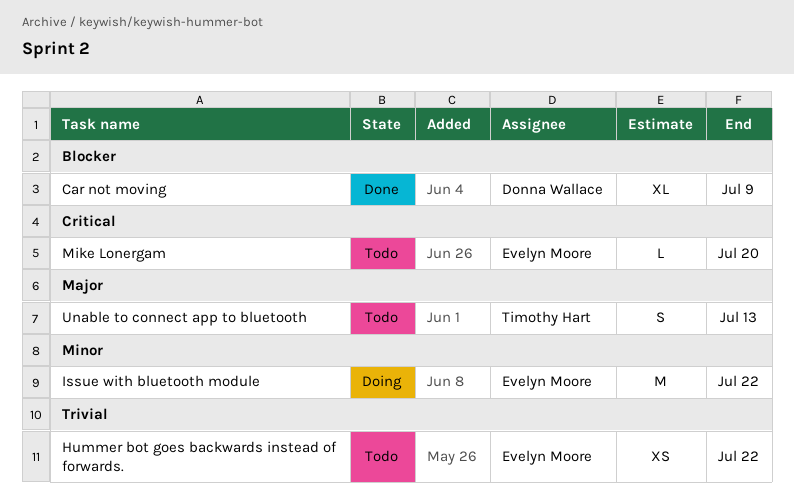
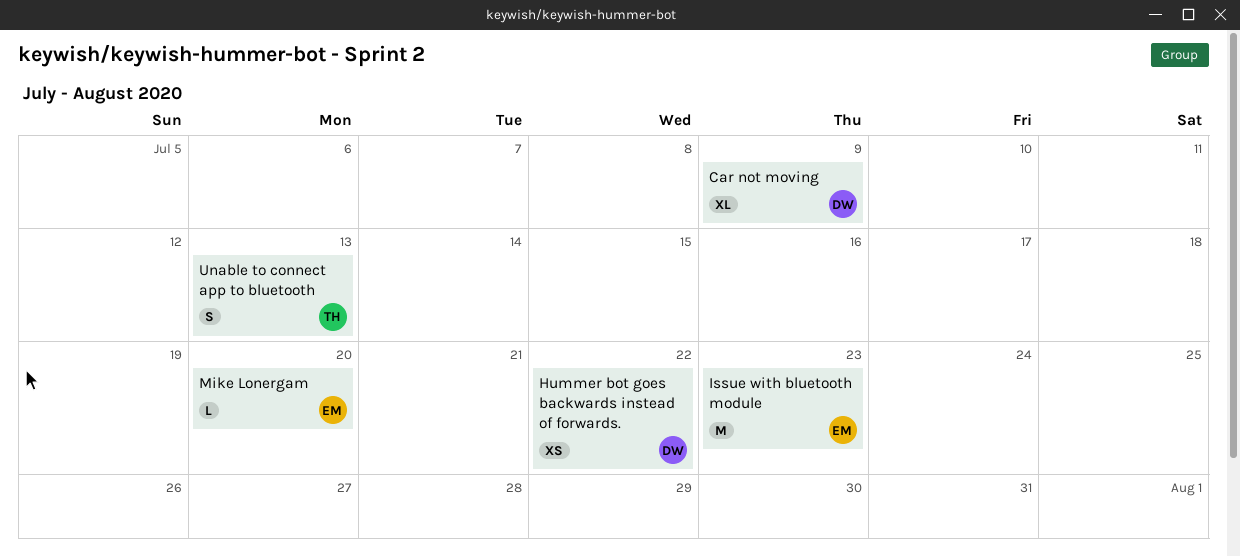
Hummer bot goes backwards instead of forwards., owner: Evelyn Moore -> Donna Wallace
Issue with bluetooth module, due: Jul 22 -> Jul 23

